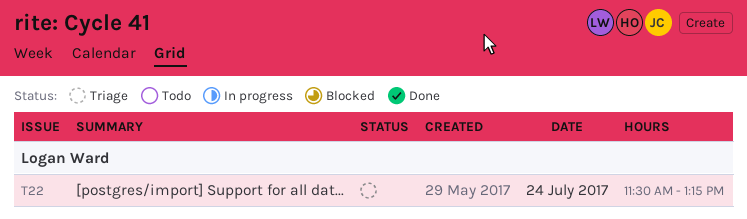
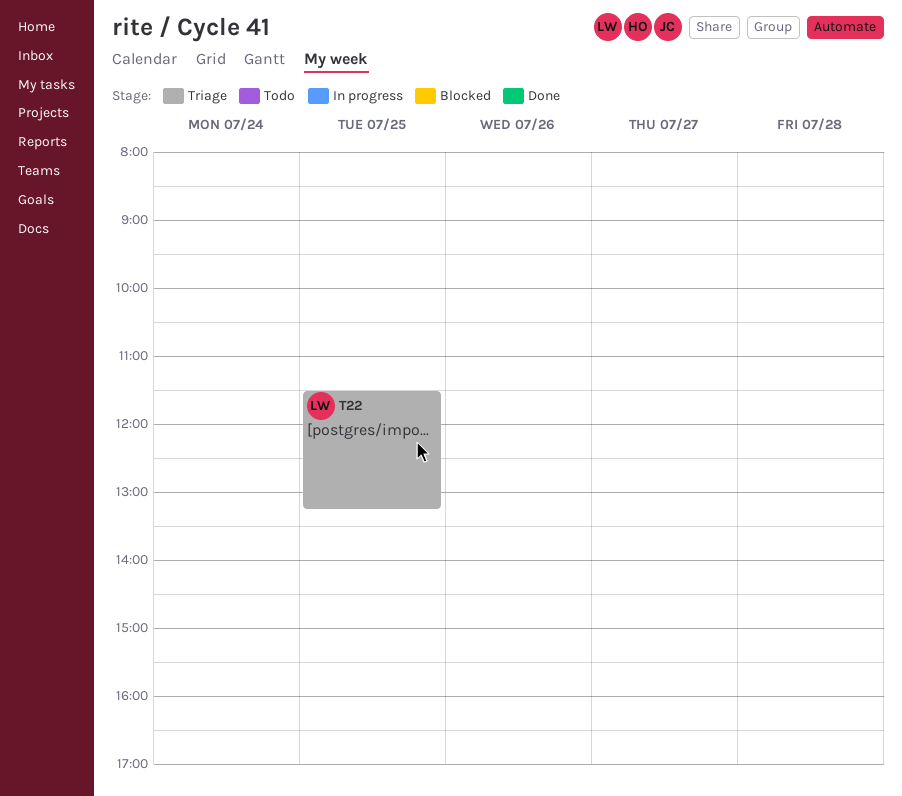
T22, day: Jul 24 -> Jul 25

